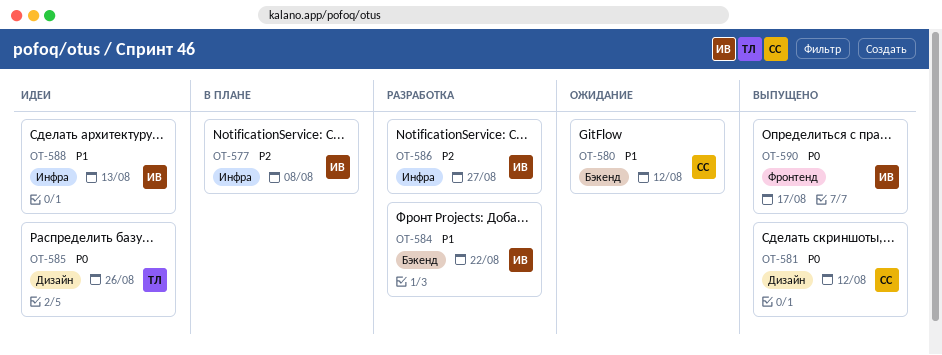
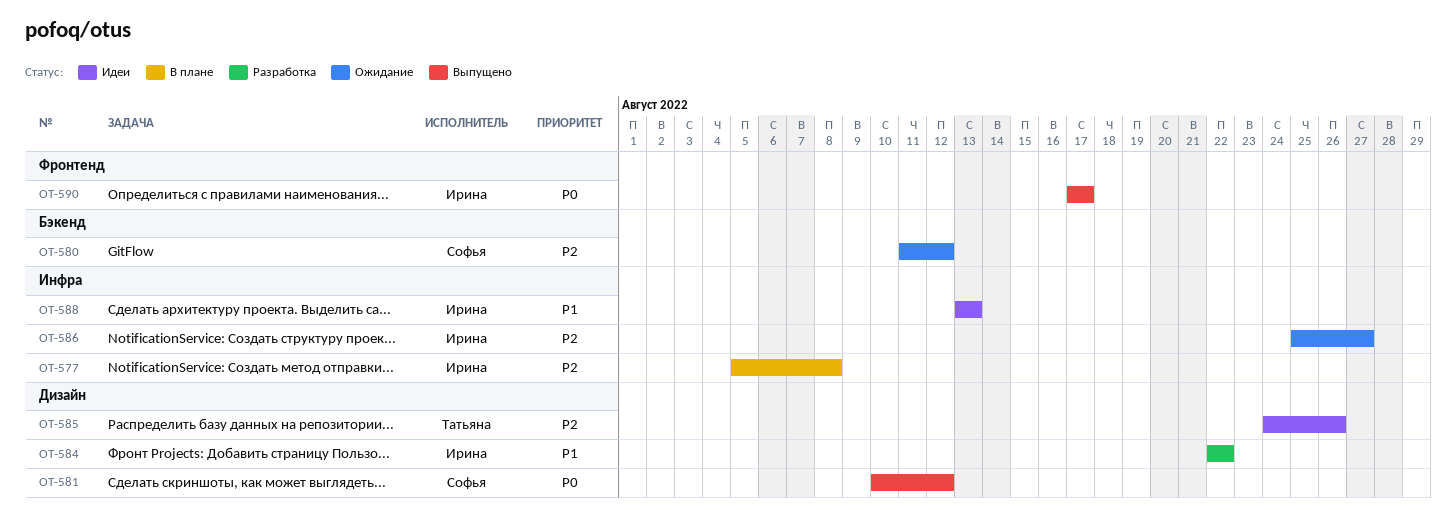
OT-580, priority: P1 -> P2
OT-584, label: Бэкенд -> Дизайн
OT-585, priority: P0 -> P2
OT-586, status: Разработка -> Ожидание

